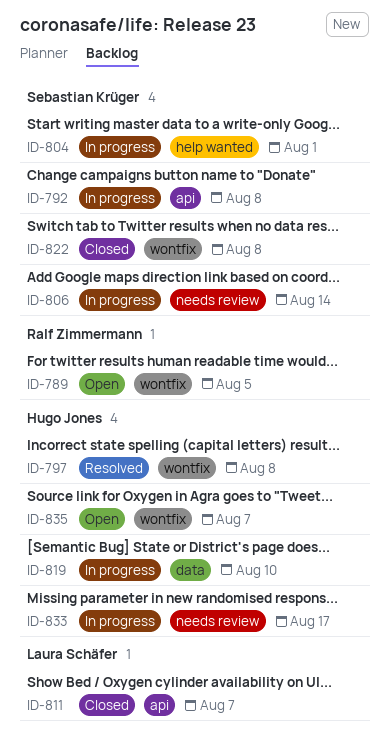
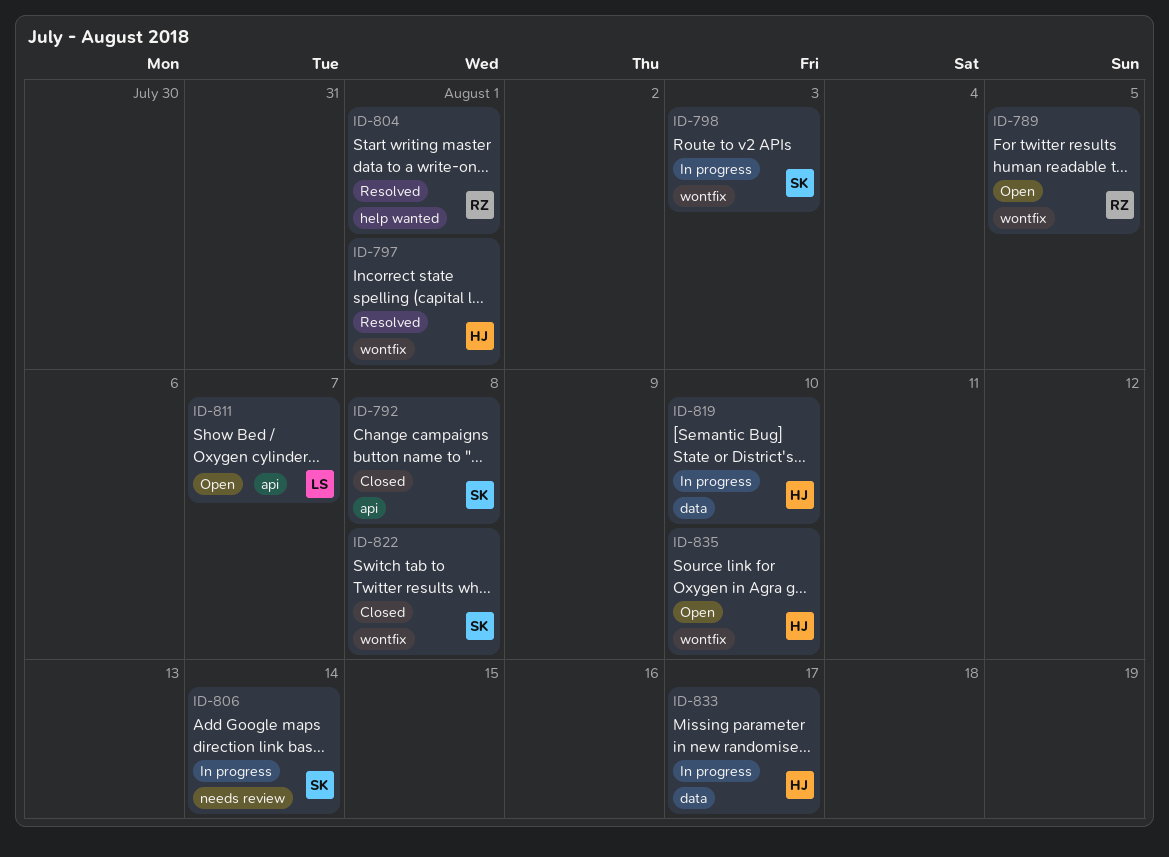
ID-792, status: In progress -> Closed
ID-797, due: Aug 8 -> Aug 1
ID-798: none -> present
ID-804, status: In progress -> Resolved
ID-804, owner: Sebastian Krüger -> Ralf Zimmermann
ID-811, status: Closed -> Open
ID-833, label: needs review -> data
ID-835, due: Aug 7 -> Aug 10

